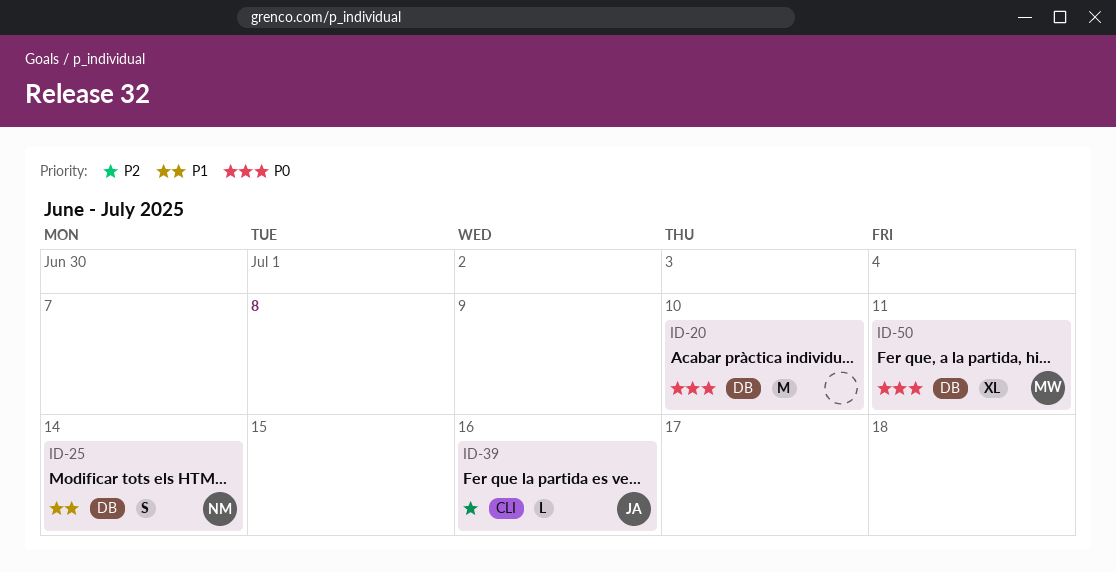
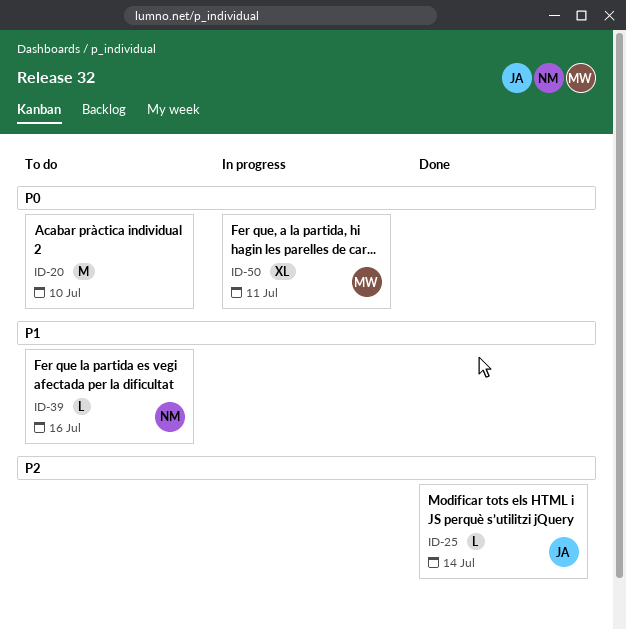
ID-25, owner: NM -> JA
ID-25, priority: P1 -> P2
ID-25, estimate: S -> L
ID-39, owner: JA -> NM
ID-39, priority: P2 -> P1

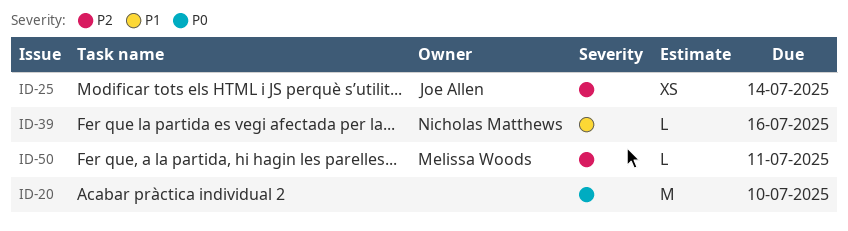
ID-25, estimate: L -> XS
ID-50, priority: P0 -> P2
ID-50, estimate: XL -> L

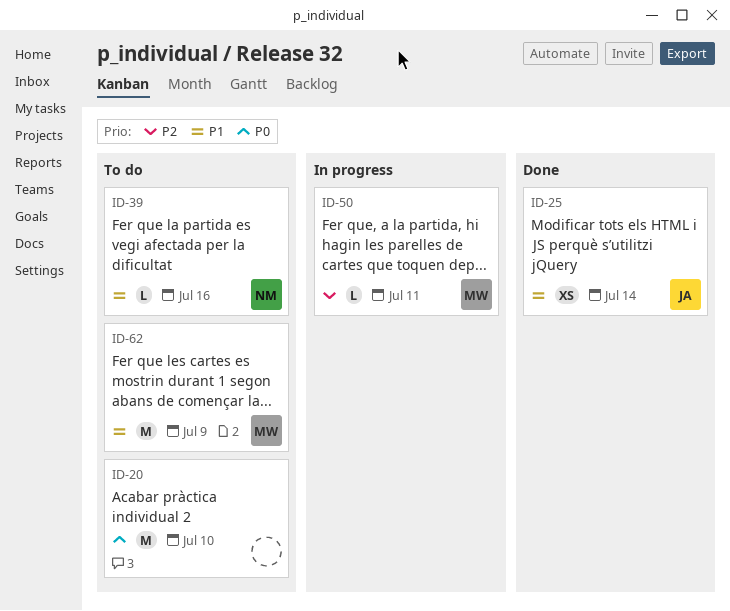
ID-25, priority: P2 -> P1
ID-62: none -> present

